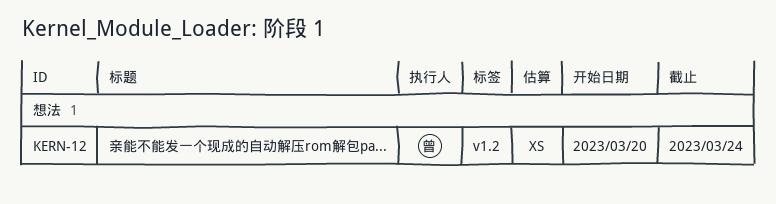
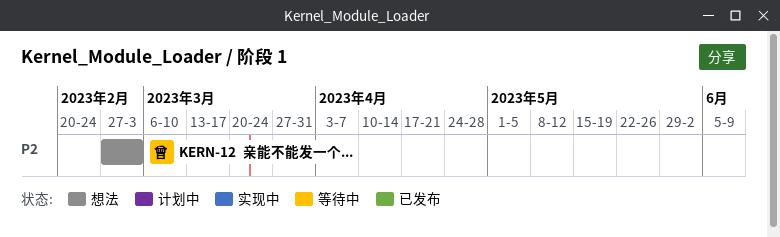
KERN-12, start: Mar 20 -> Feb 27
KERN-12, due: Mar 24 -> Mar 3

